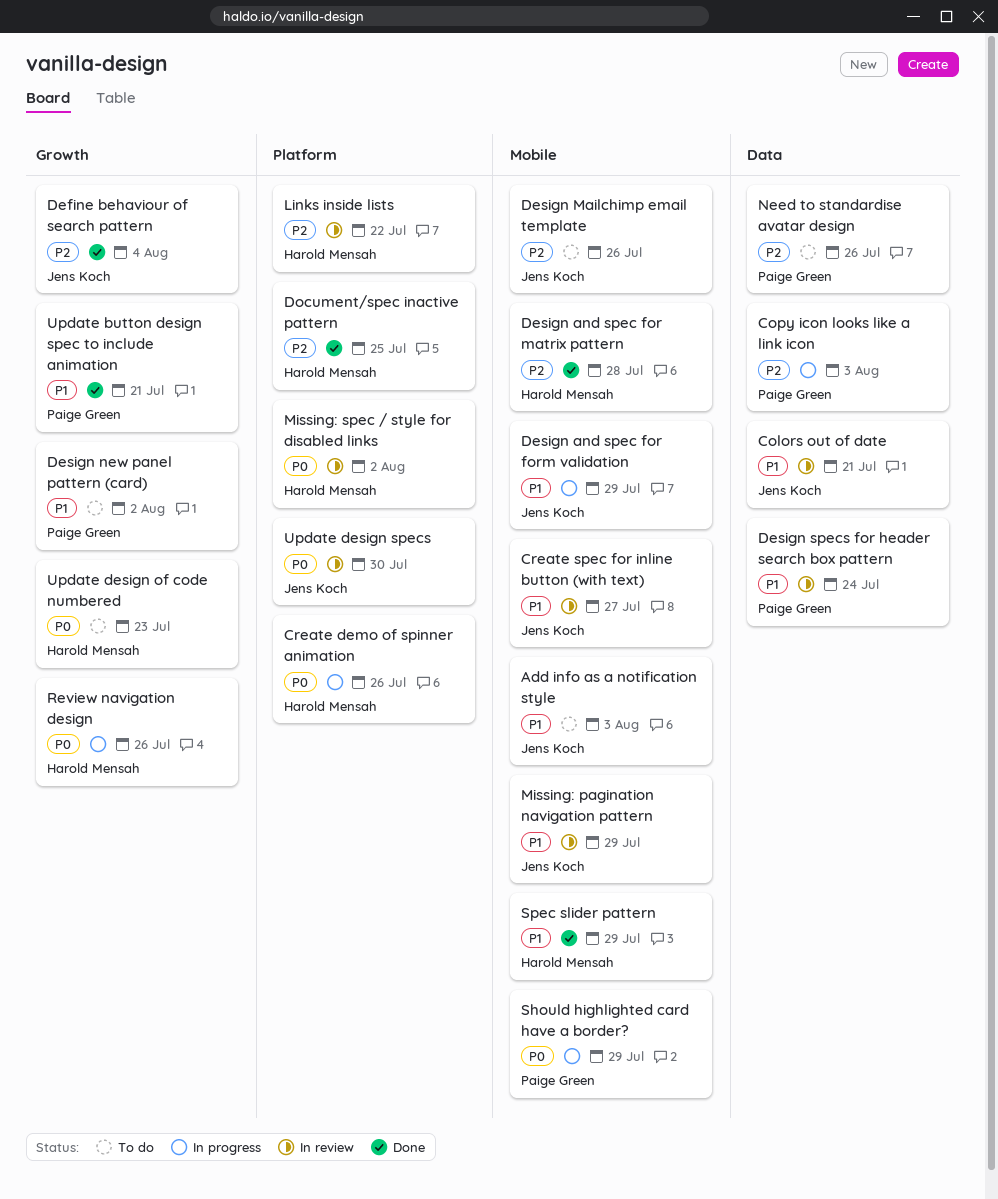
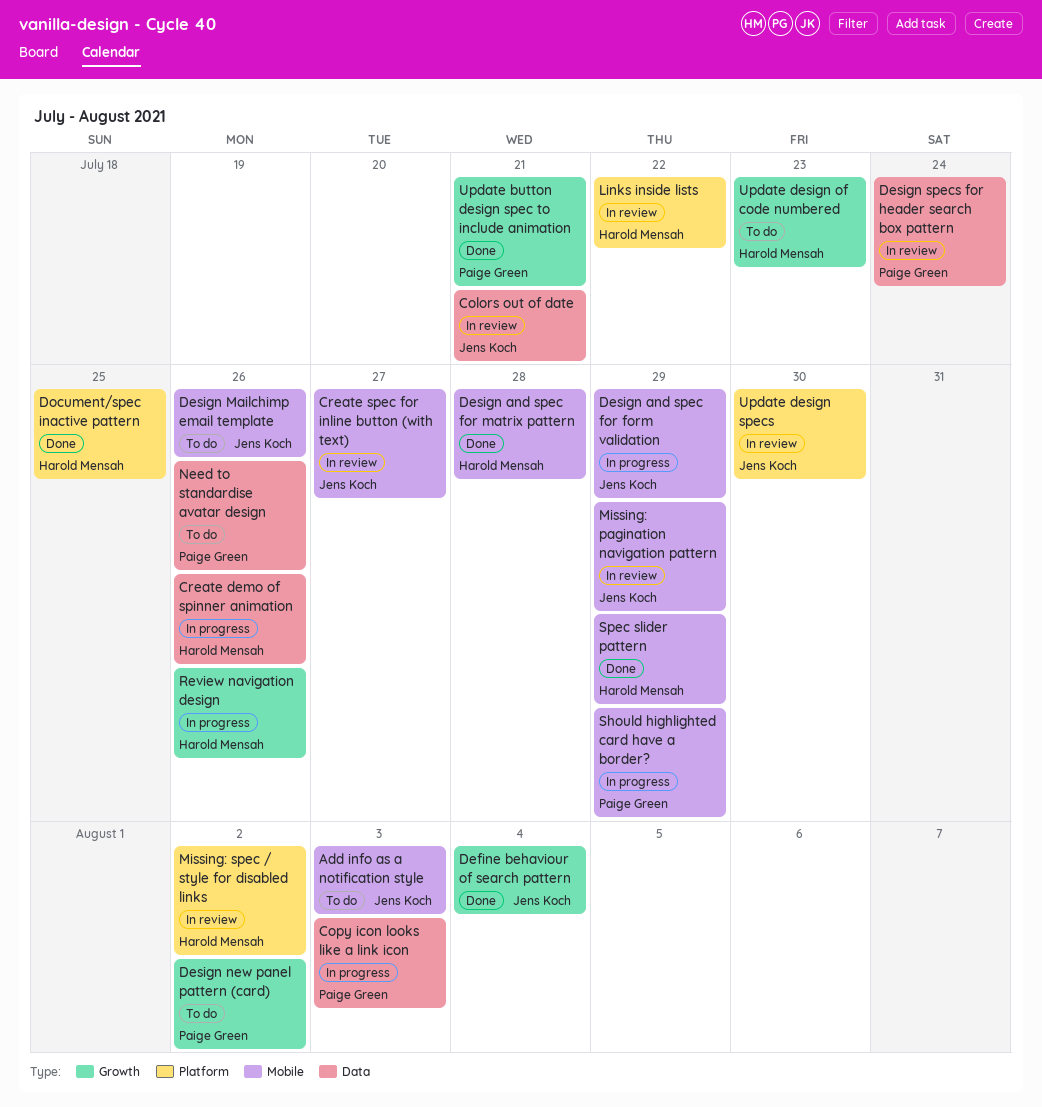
Create demo of spinner animation, label: Platform -> Data

